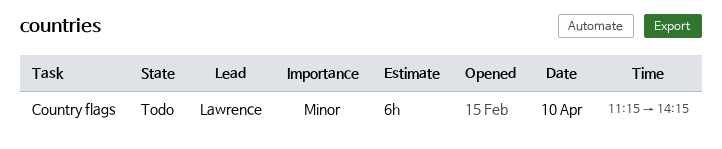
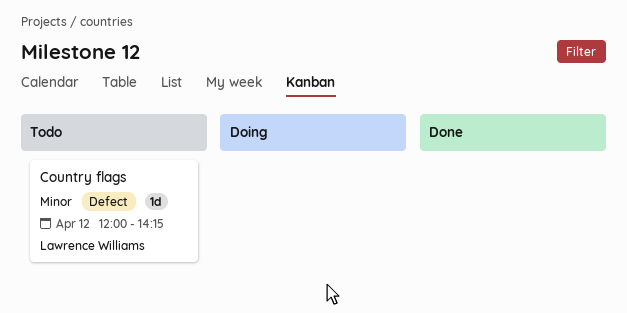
Country flags, estimate: 6h -> 1d
Country flags, day: Apr 10 -> Apr 12
Country flags, begins: 11:15 -> 12:00

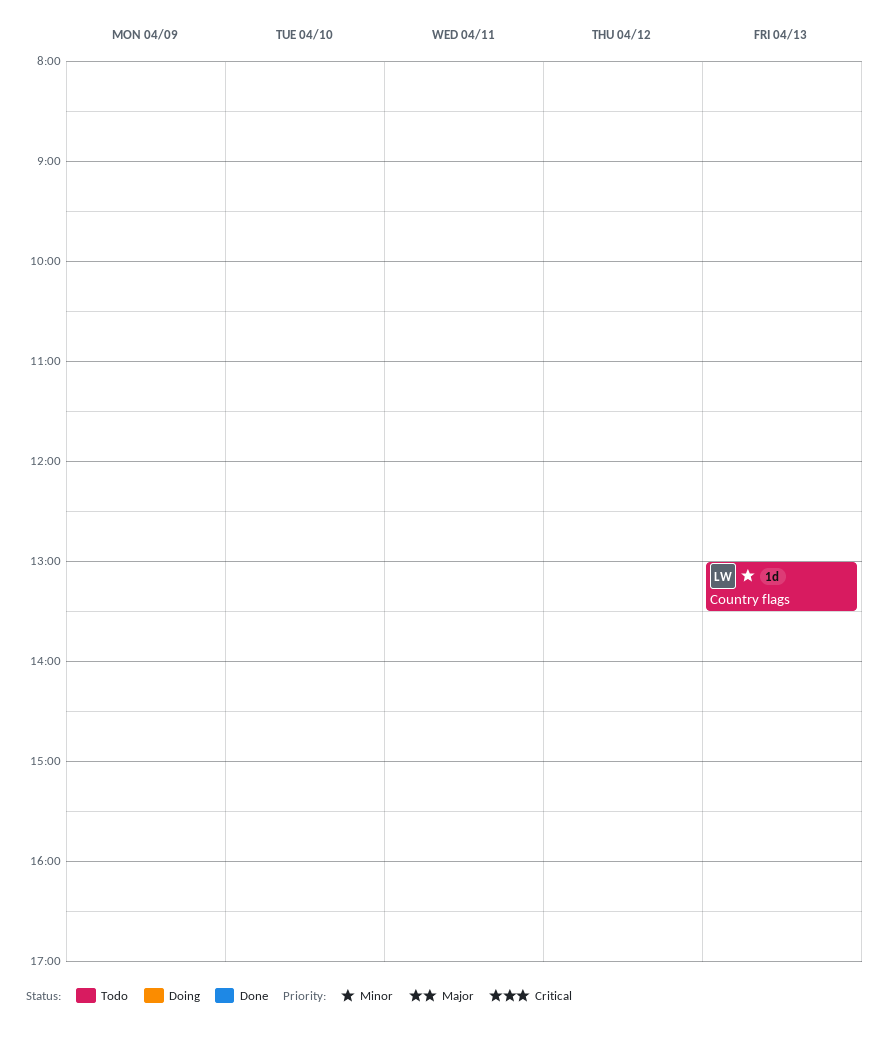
Country flags, day: Apr 12 -> Apr 13
Country flags, begins: 12:00 -> 13:00
Country flags, ends: 14:15 -> 13:30

